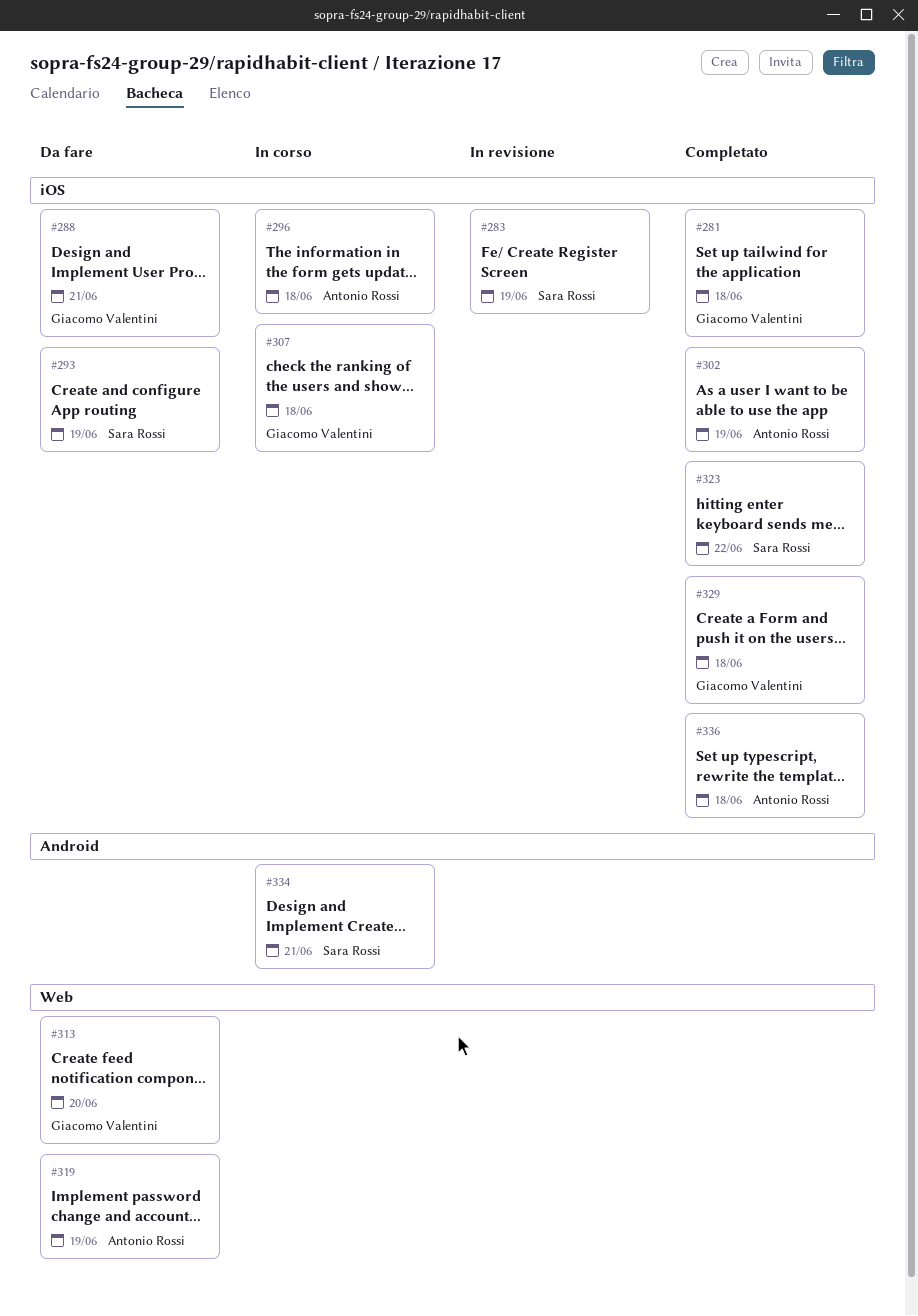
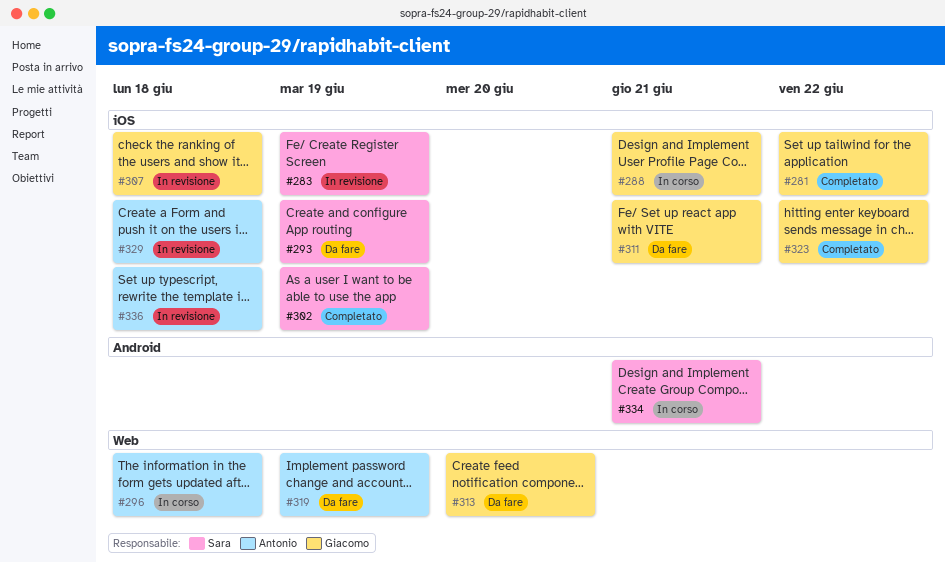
#281, due: Jun 18 -> Jun 22
#288, status: Da fare -> In corso
#296, label: iOS -> Web
#302, owner: Antonio Rossi -> Sara Rossi
#307, status: In corso -> In revisione
#311: none -> present
#323, owner: Sara Rossi -> Giacomo Valentini
#329, status: Completato -> In revisione
#329, owner: Giacomo Valentini -> Antonio Rossi
#336, status: Completato -> In revisione

